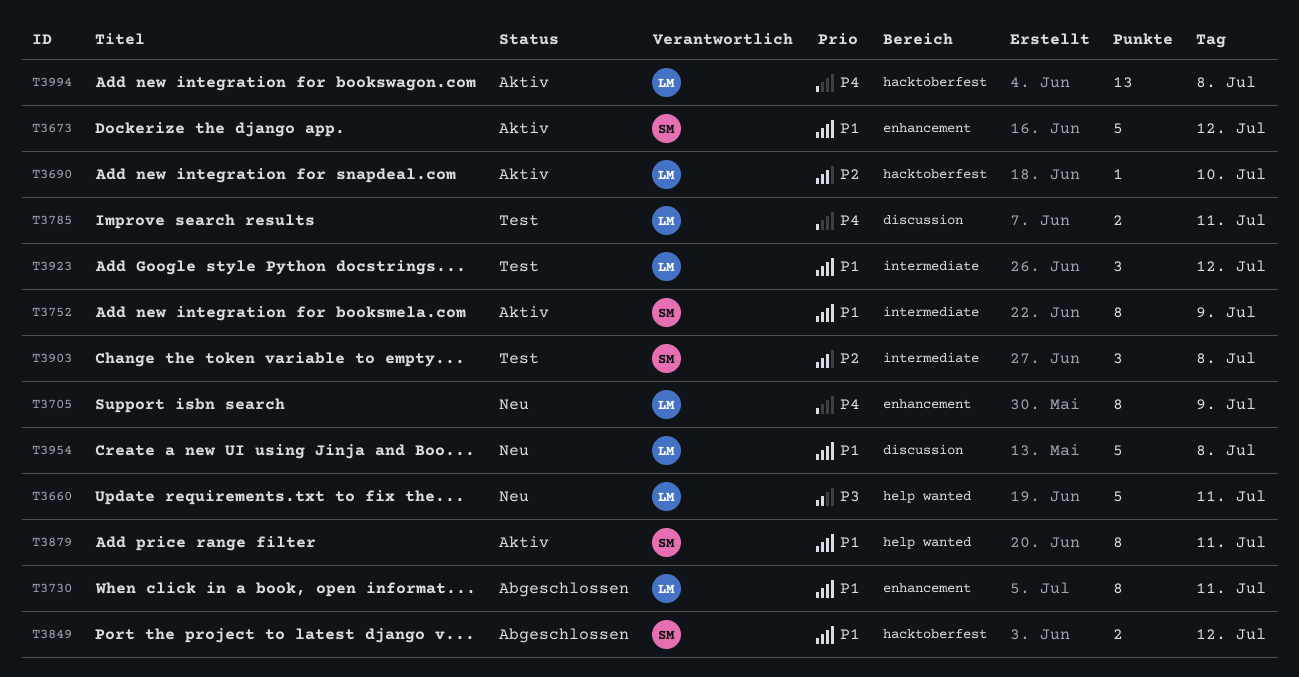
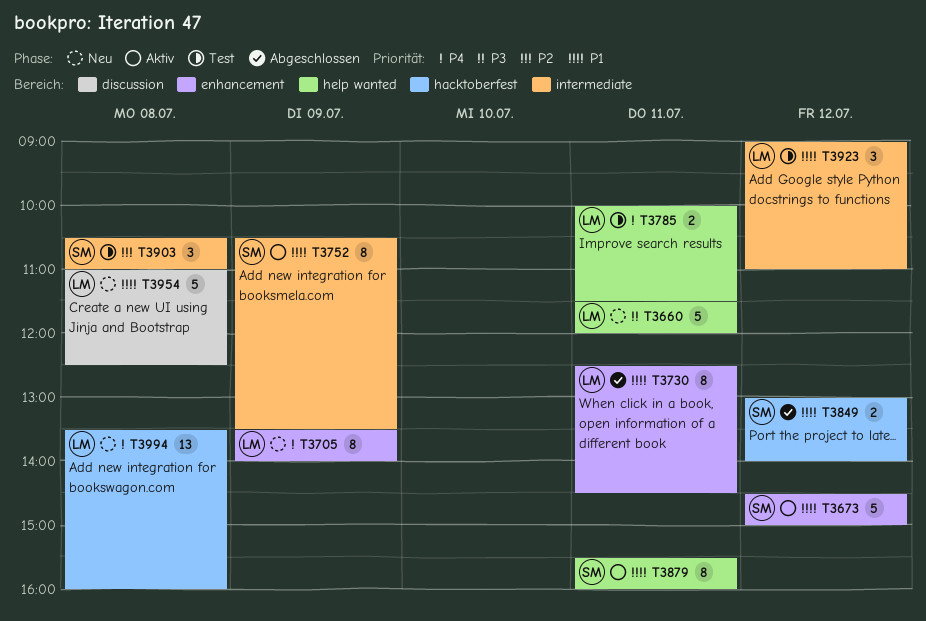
T3690: present -> none
T3785, label: discussion -> help wanted
T3994, status: Aktiv -> Neu

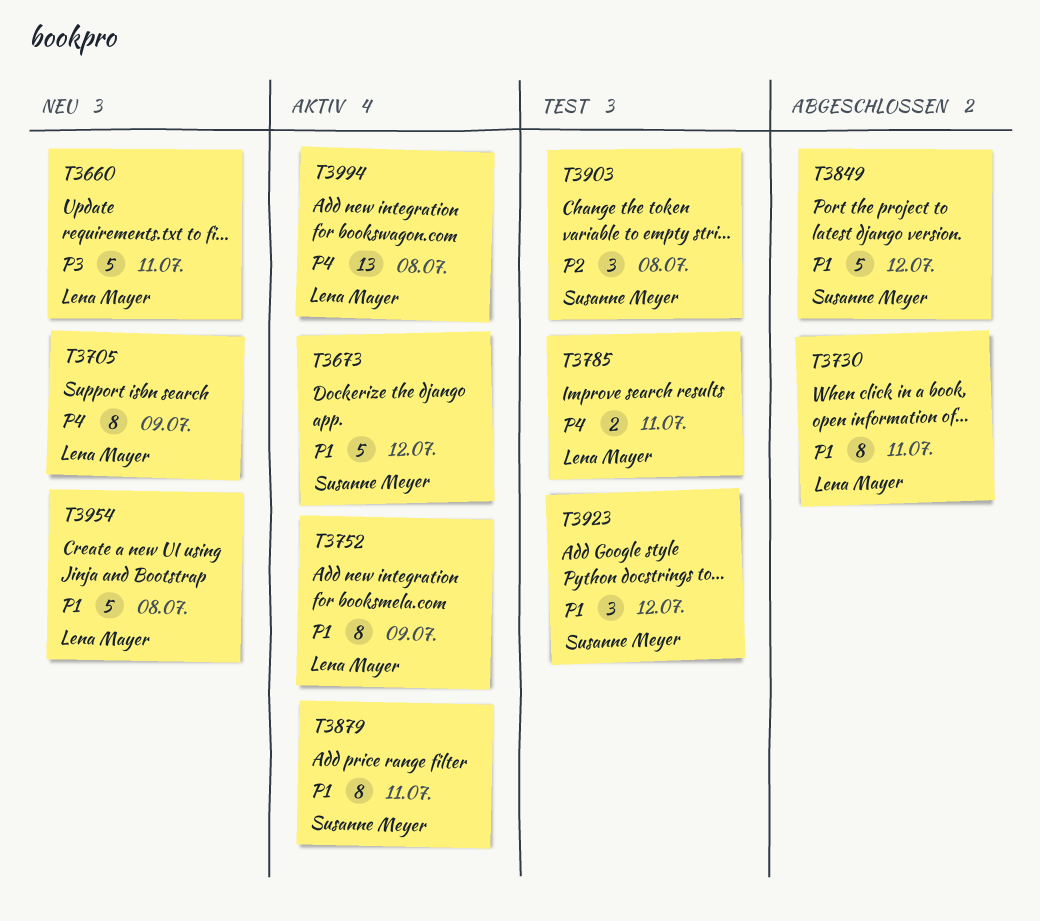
T3752, owner: Susanne Meyer -> Lena Mayer
T3849, estimate: 2 -> 5
T3923, owner: Lena Mayer -> Susanne Meyer
T3994, status: Neu -> Aktiv

